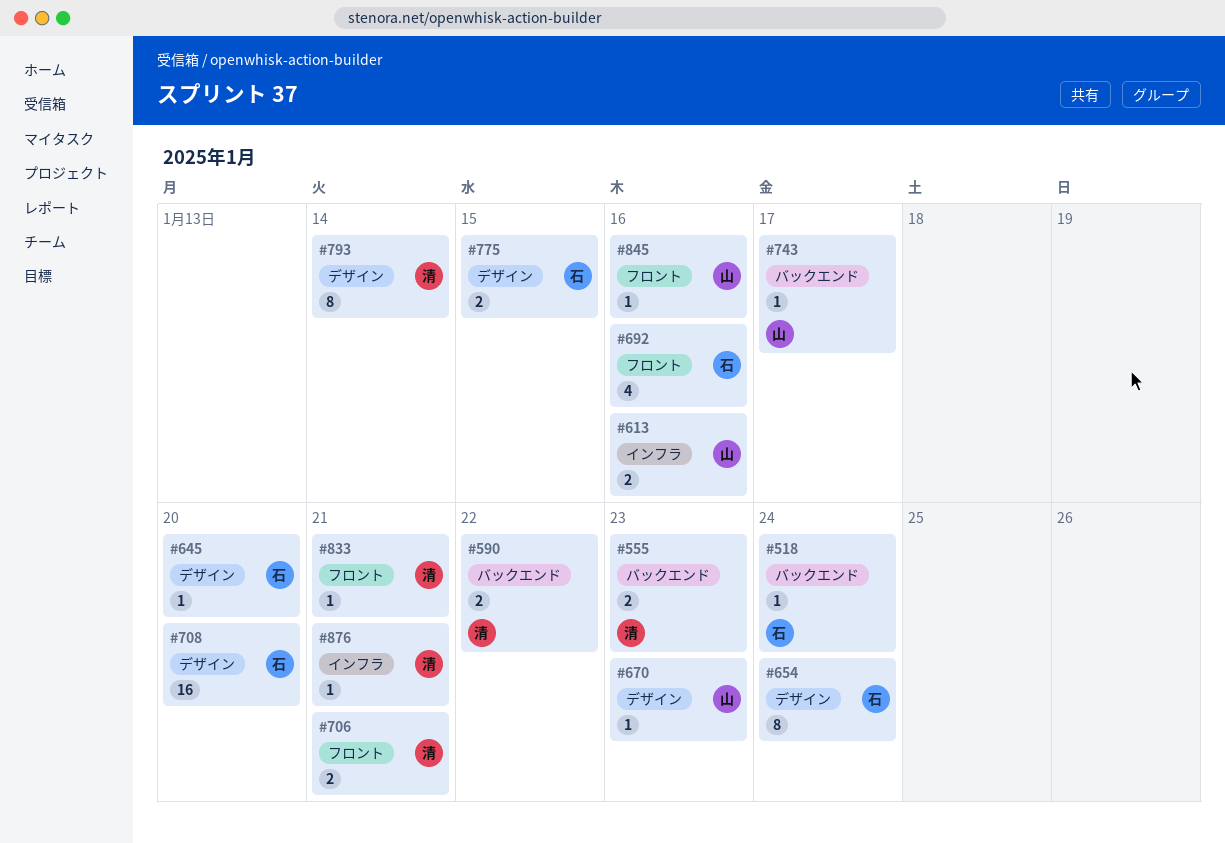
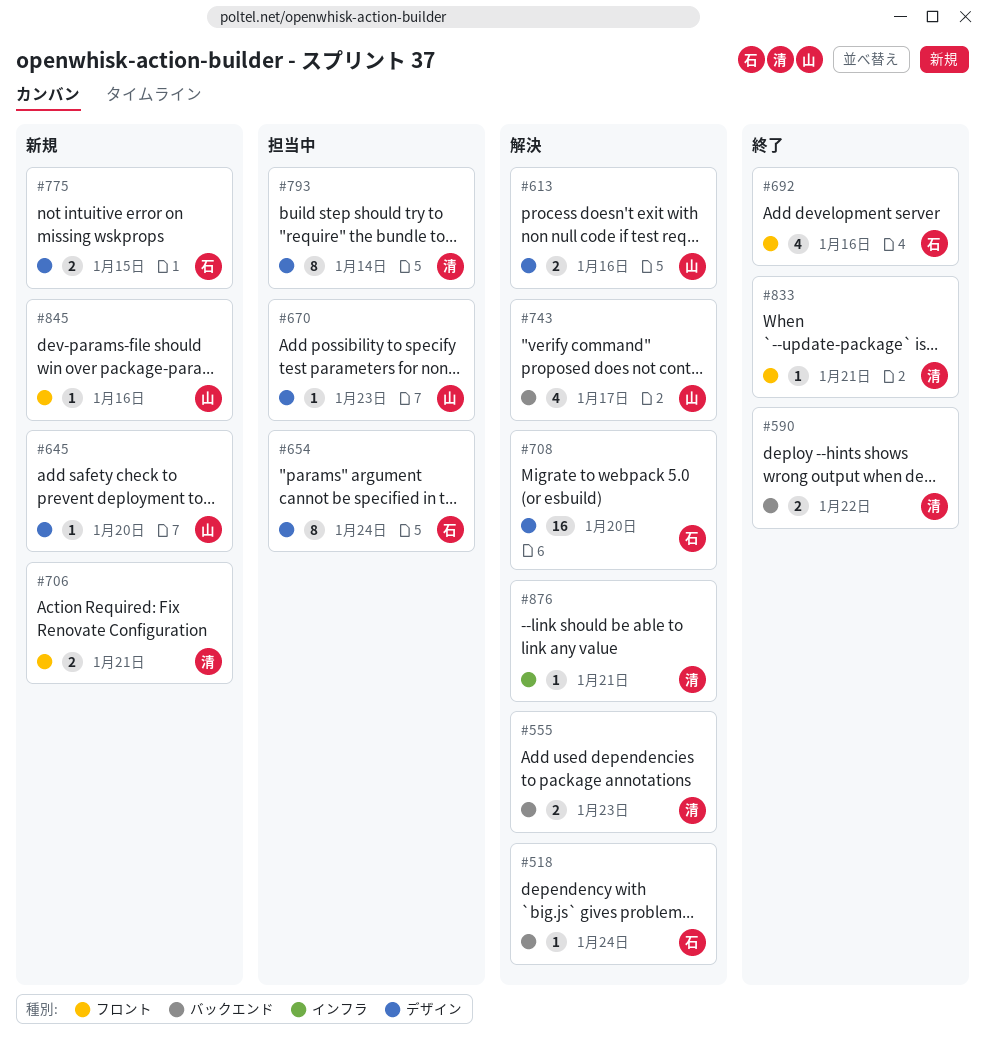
#613, label: インフラ -> デザイン
#645, owner: 石 -> 山
#743, estimate: 1 -> 4

